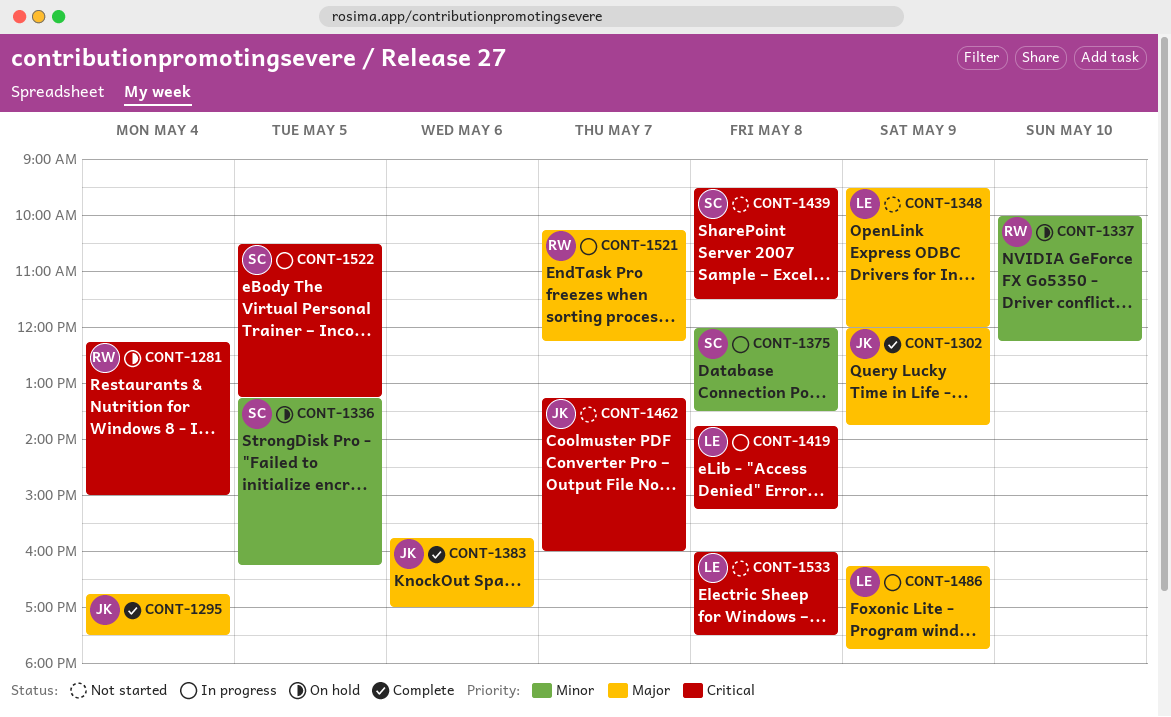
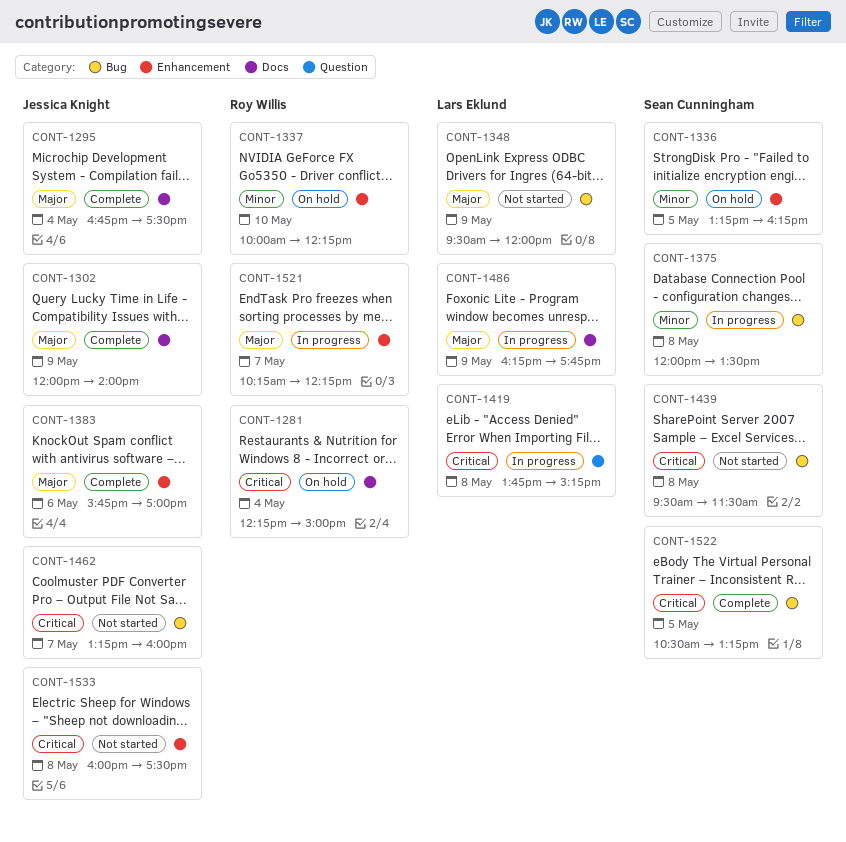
CONT-1302, ends: 13:45 -> 14:00
CONT-1522, status: In progress -> Complete
CONT-1533, owner: Lars Eklund -> Jessica Knight

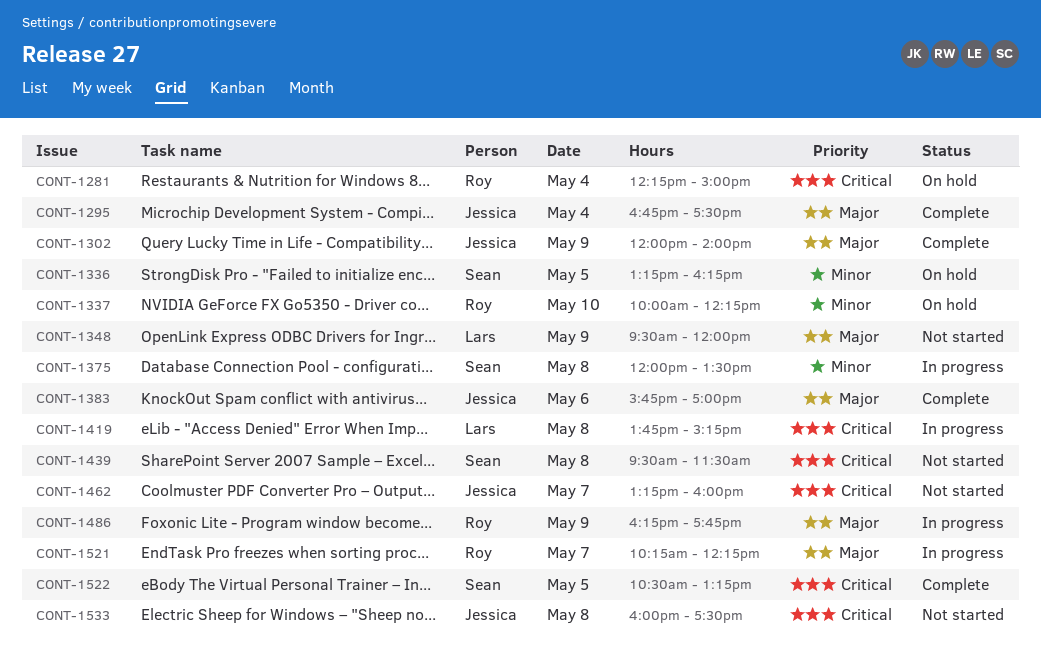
CONT-1486, owner: Lars Eklund -> Roy Willis

